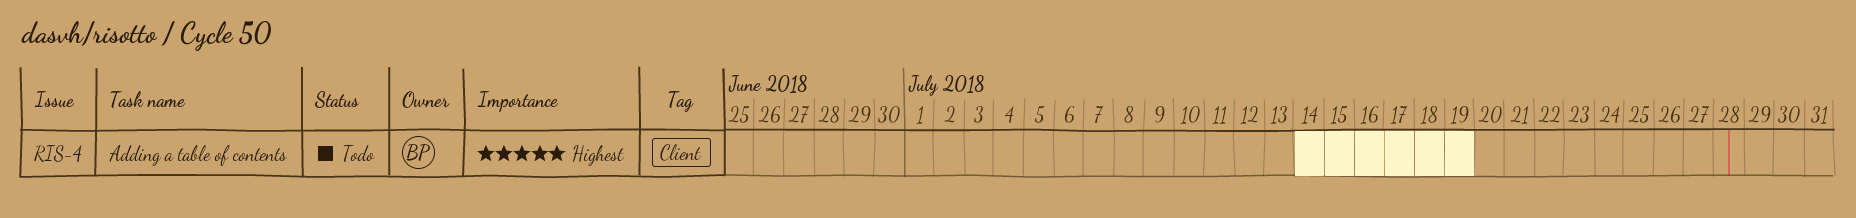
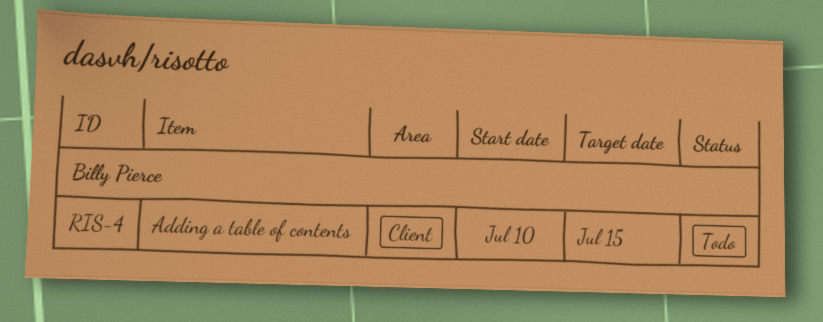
RIS-4, start: Jul 14 -> Jul 10
RIS-4, due: Jul 19 -> Jul 15

